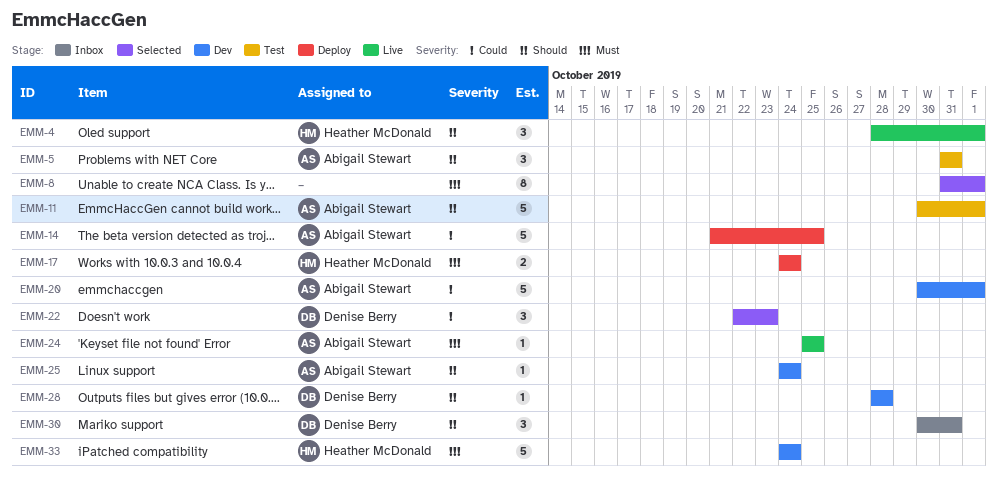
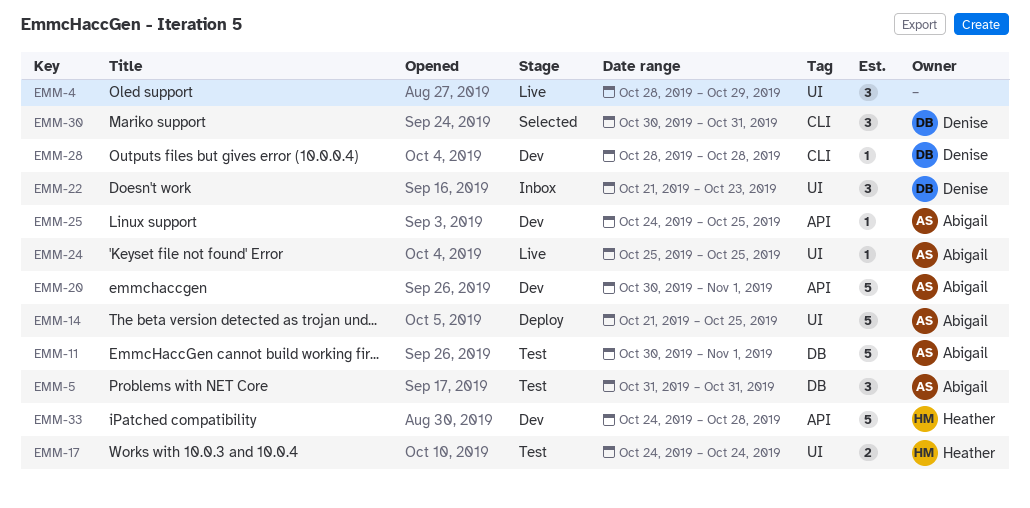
EMM-4, owner: Heather McDonald -> none
EMM-4, due: Nov 1 -> Oct 29
EMM-8: present -> none
EMM-17, status: Deploy -> Test
EMM-22, status: Selected -> Inbox
EMM-22, start: Oct 22 -> Oct 21
EMM-25, due: Oct 24 -> Oct 25
EMM-30, status: Inbox -> Selected
EMM-33, due: Oct 24 -> Oct 28

